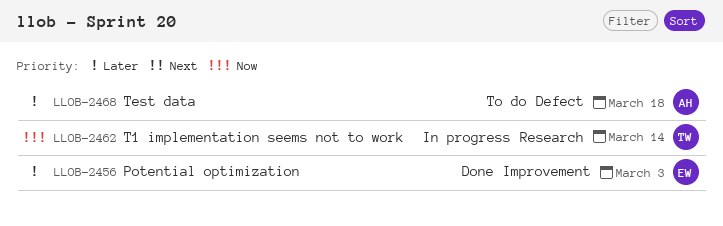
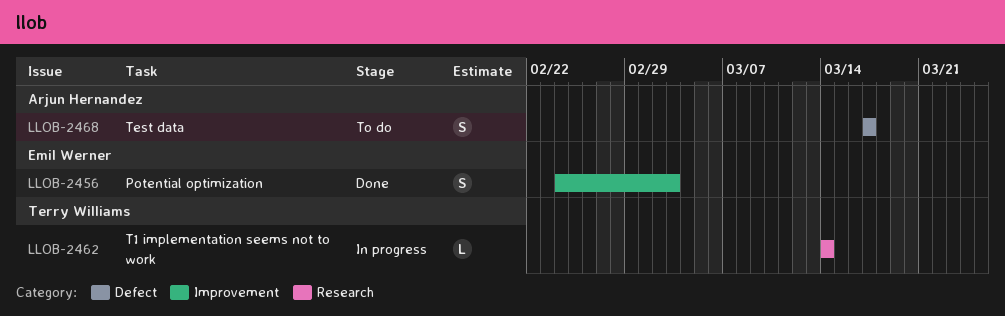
LLOB-2468, due: Mar 18 -> Mar 17

